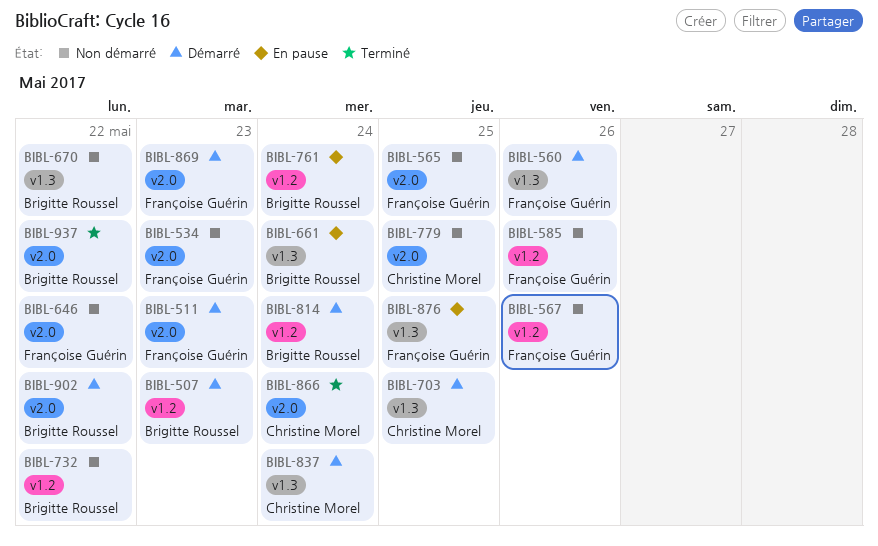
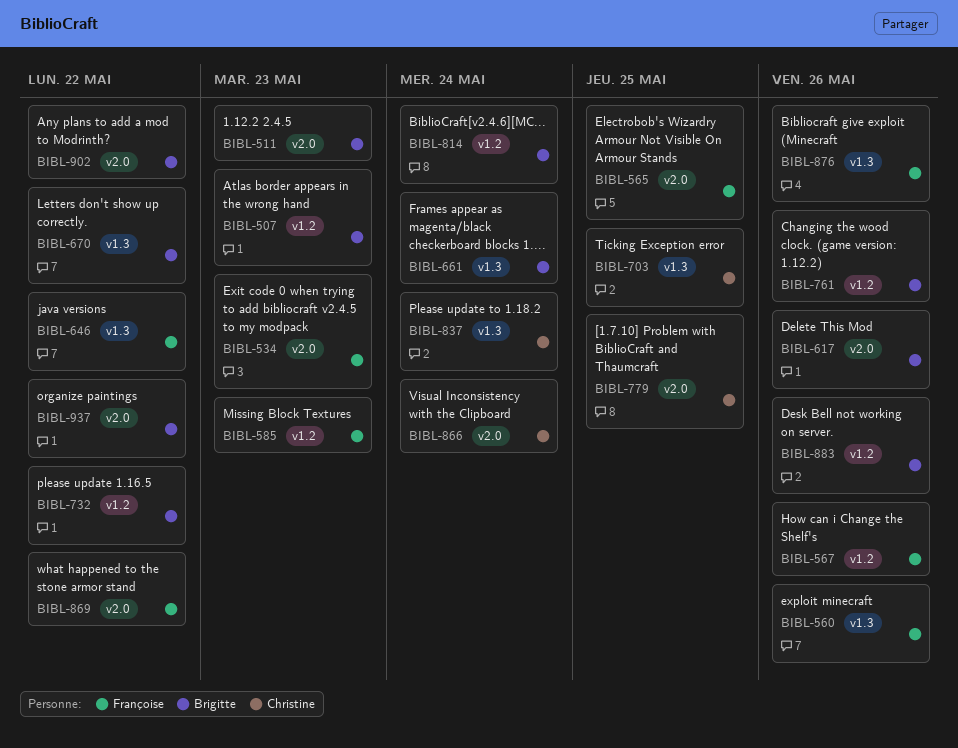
BIBL-511, owner: Françoise Guérin -> Brigitte Roussel
BIBL-585, due: May 26 -> May 23
BIBL-617: none -> present
BIBL-646, label: v2.0 -> v1.3
BIBL-761, due: May 24 -> May 26
BIBL-869, due: May 23 -> May 22
BIBL-876, due: May 25 -> May 26
BIBL-883: none -> present

